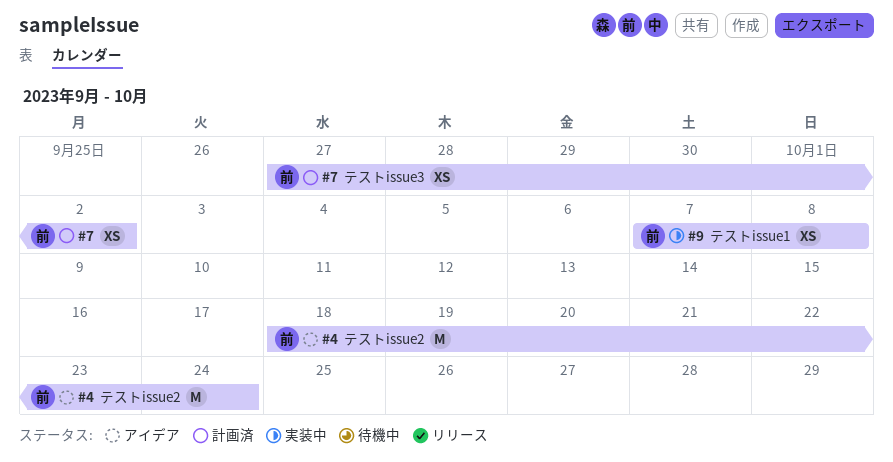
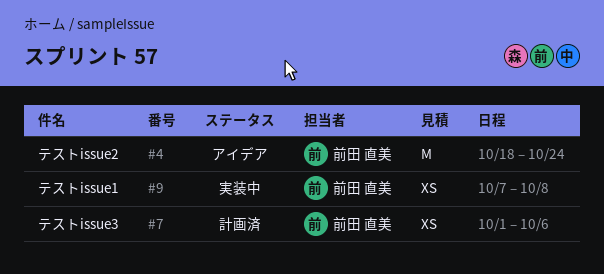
#7, start: Sep 27 -> Oct 1
#7, due: Oct 2 -> Oct 6

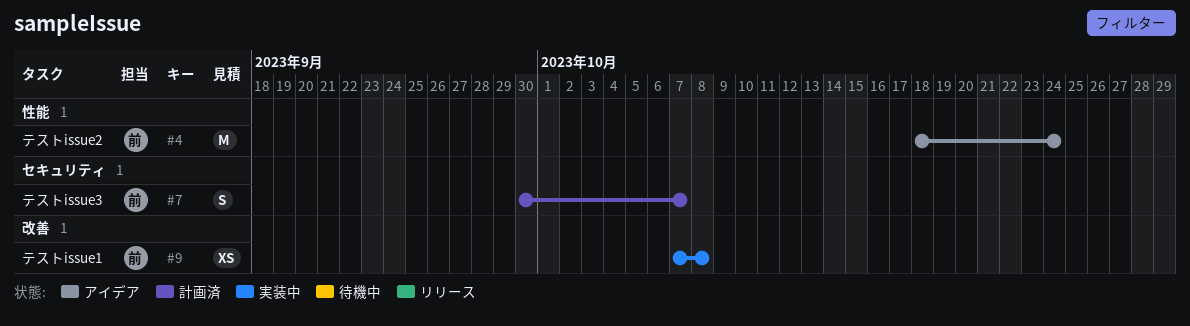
#7, estimate: XS -> S
#7, start: Oct 1 -> Sep 30
#7, due: Oct 6 -> Oct 7

